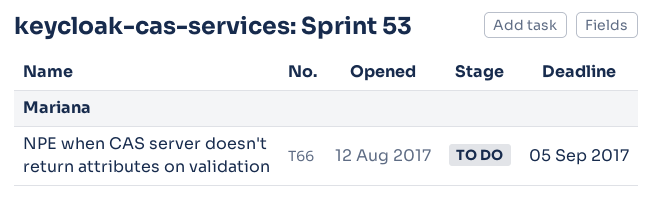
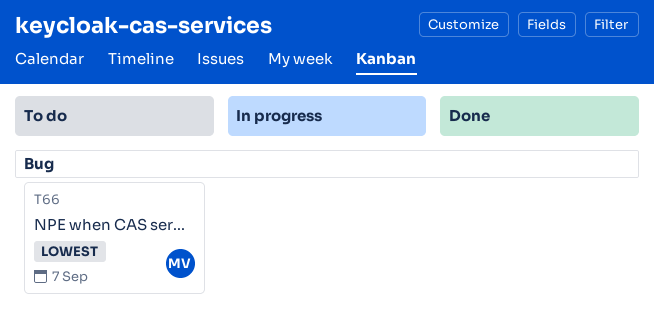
T66, due: Sep 5 -> Sep 7

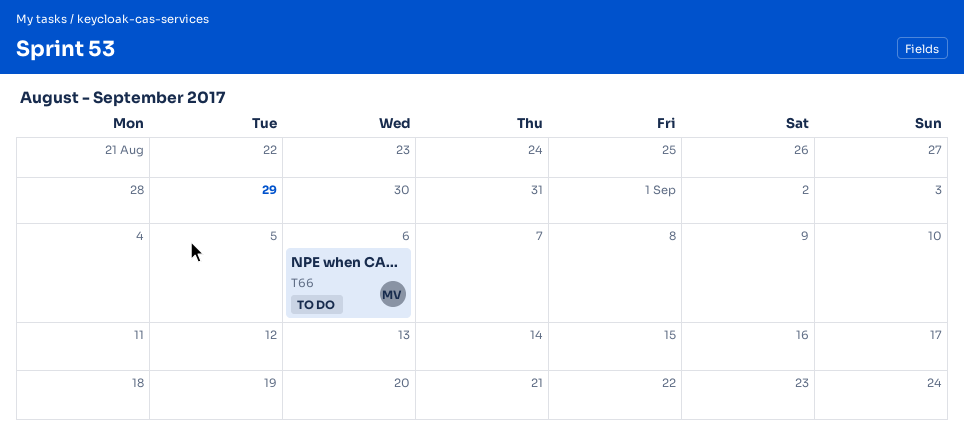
T66, due: Sep 7 -> Sep 6

